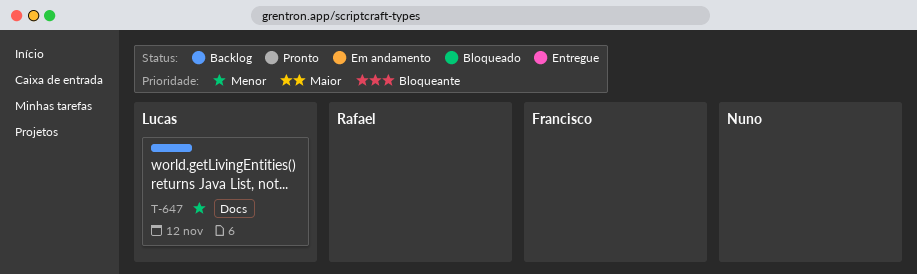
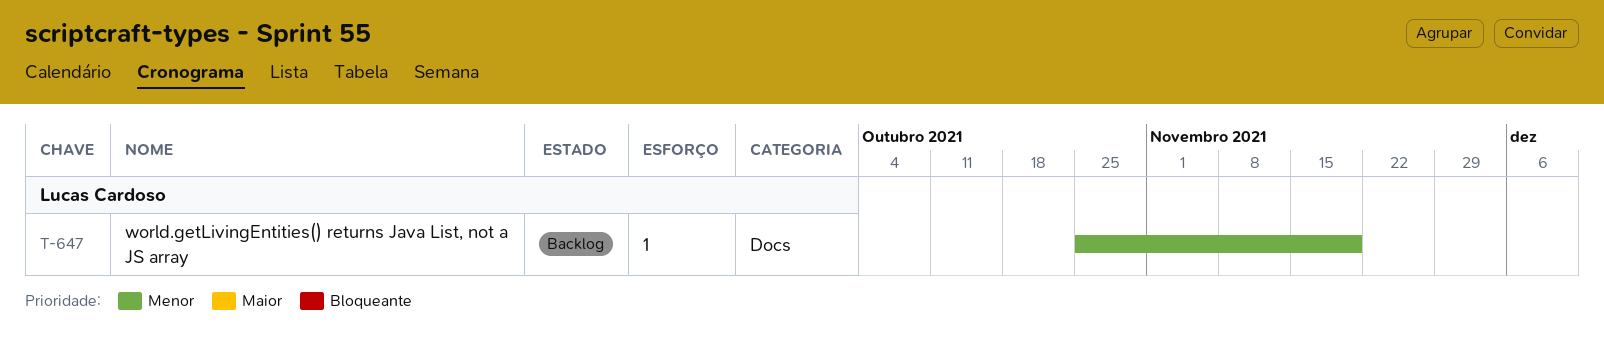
T-647, due: Nov 12 -> Nov 19

